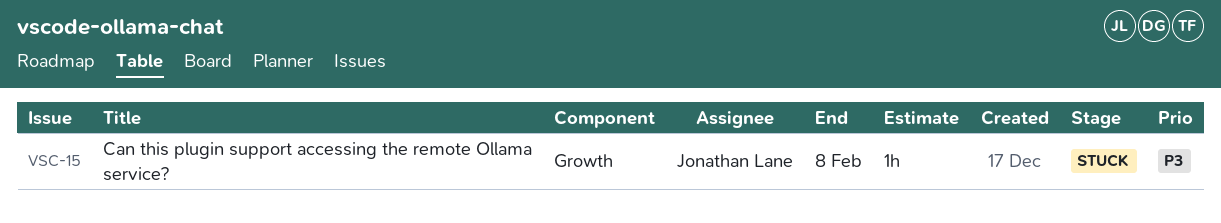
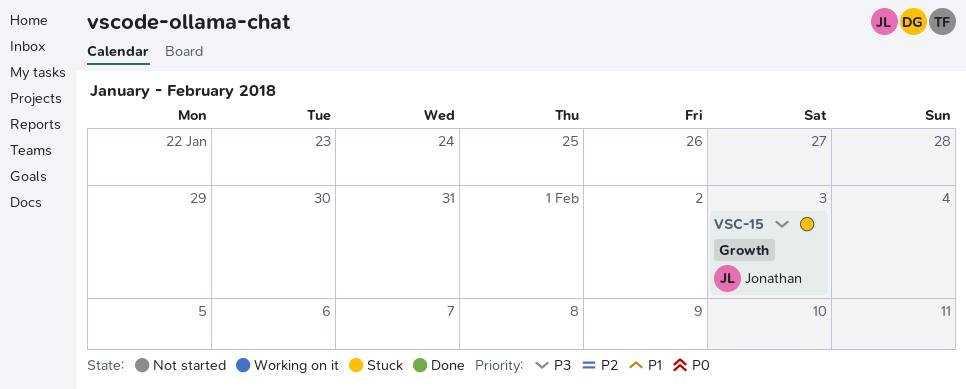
VSC-15, due: Feb 8 -> Feb 3

